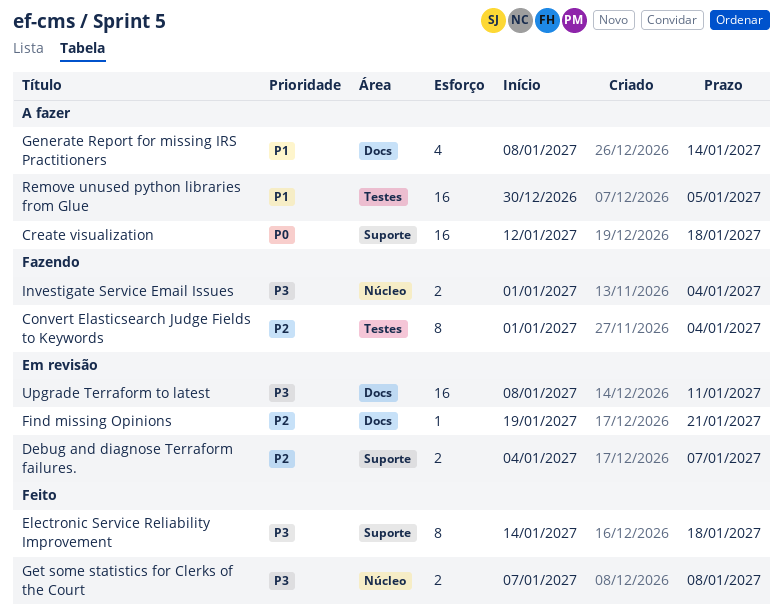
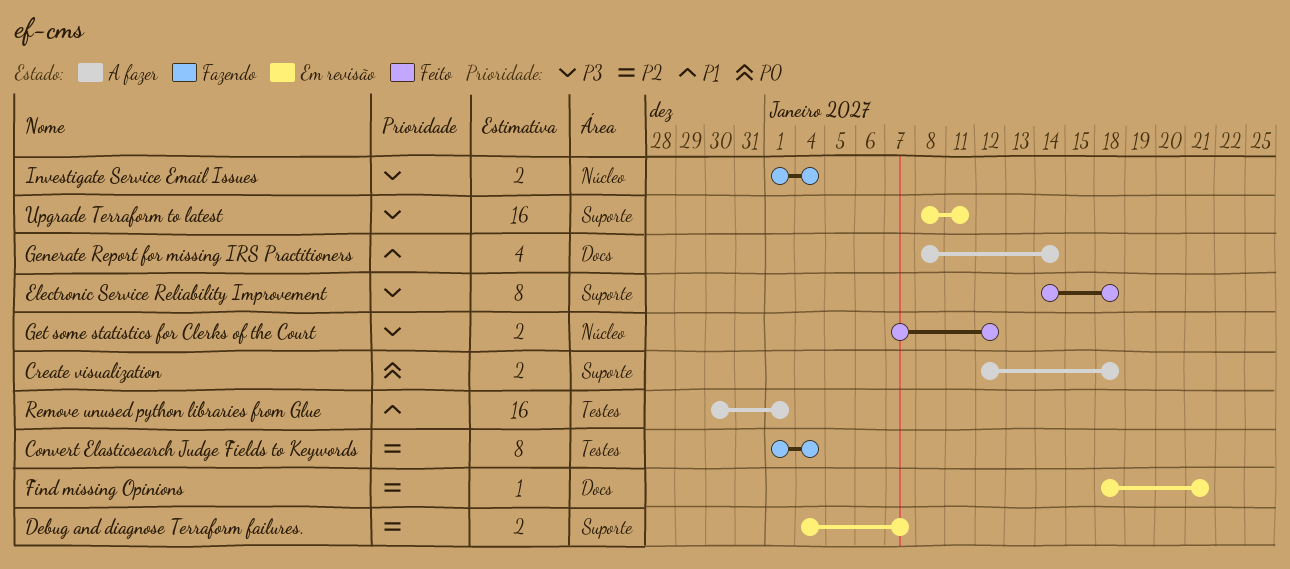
Create visualization, estimate: 16 -> 2
Find missing Opinions, start: Jan 19 -> Jan 18
Get some statistics for Clerks of the Court, due: Jan 8 -> Jan 12
Remove unused python libraries from Glue, due: Jan 5 -> Jan 1
Upgrade Terraform to latest, label: Docs -> Suporte

